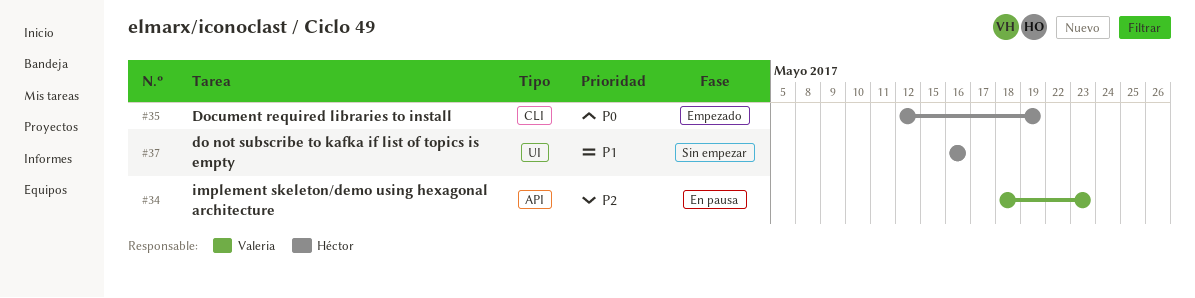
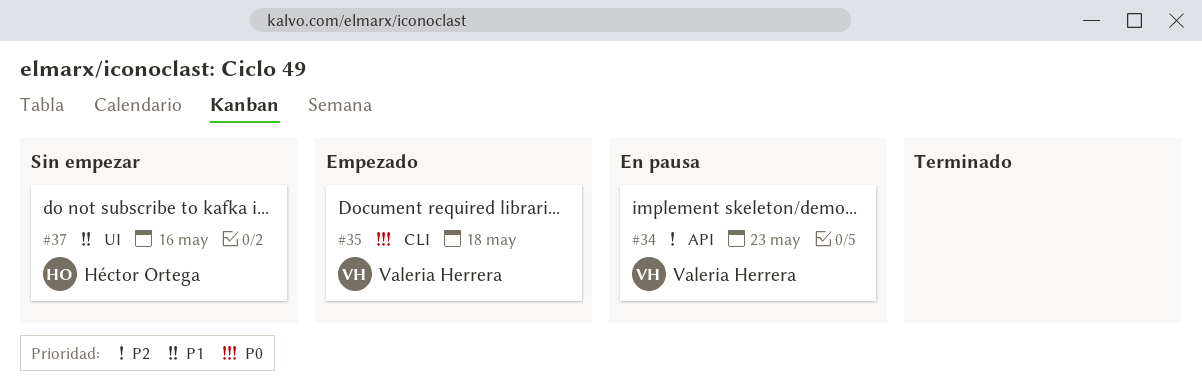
#35, owner: Héctor Ortega -> Valeria Herrera
#35, due: May 19 -> May 18

